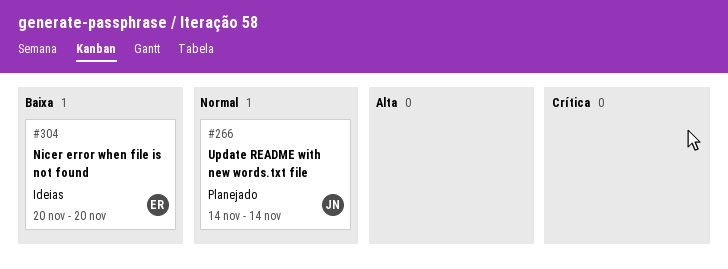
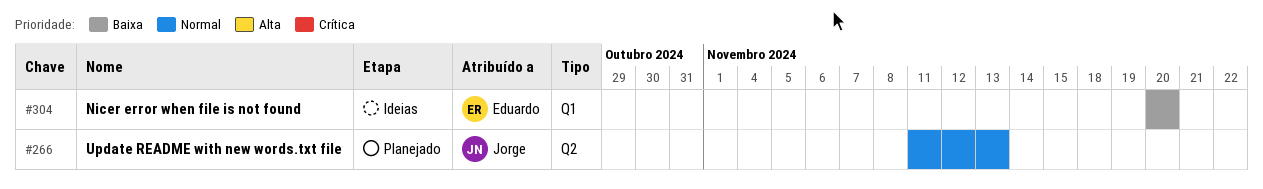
#266, start: Nov 14 -> Nov 11
#266, due: Nov 14 -> Nov 13

